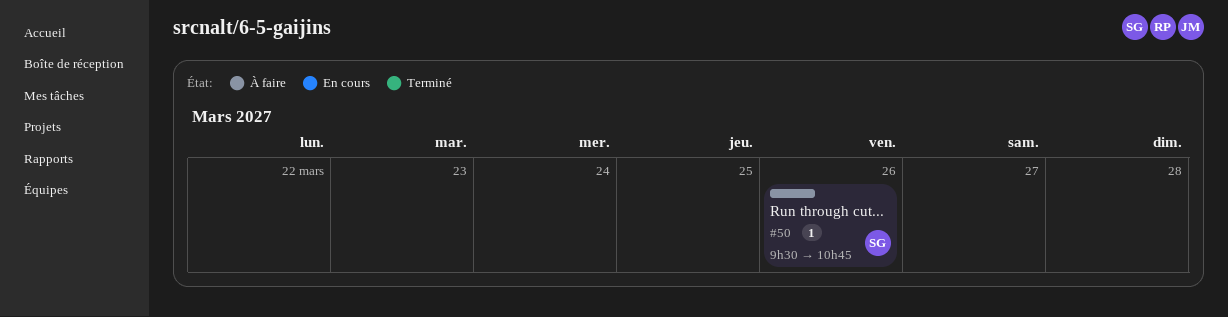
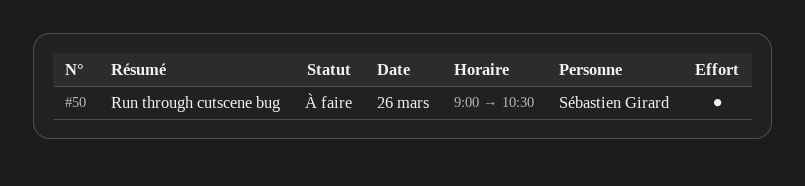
#50, begins: 09:30 -> 09:00
#50, ends: 10:45 -> 10:30

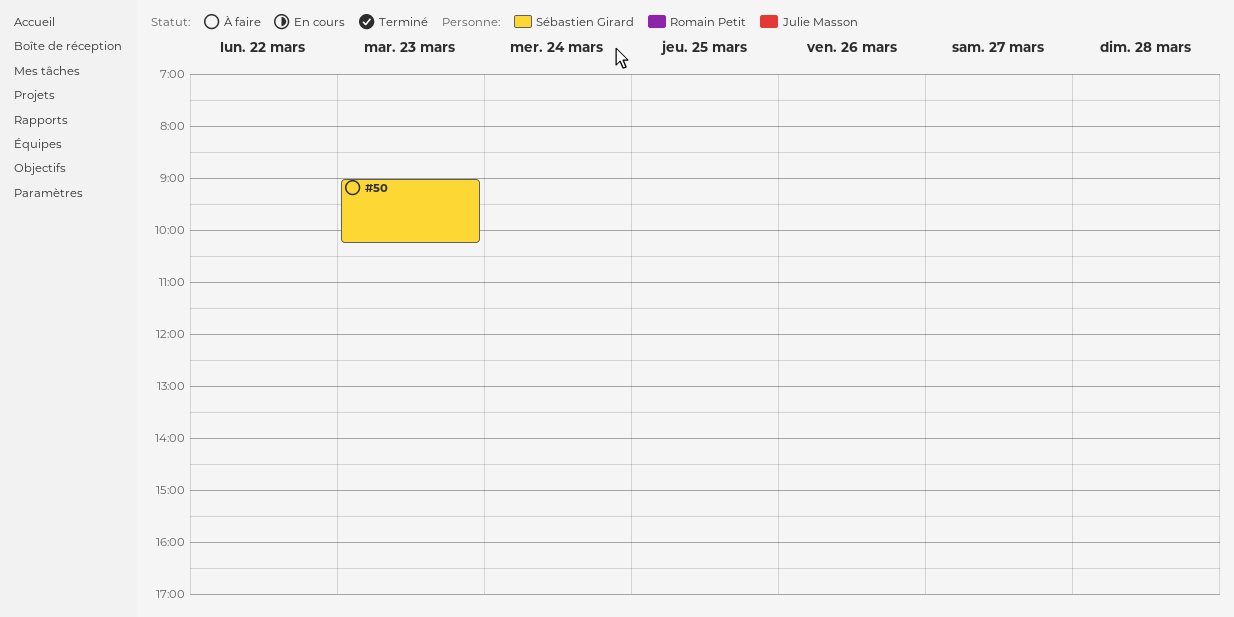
#50, day: Mar 26 -> Mar 23
#50, ends: 10:30 -> 10:15

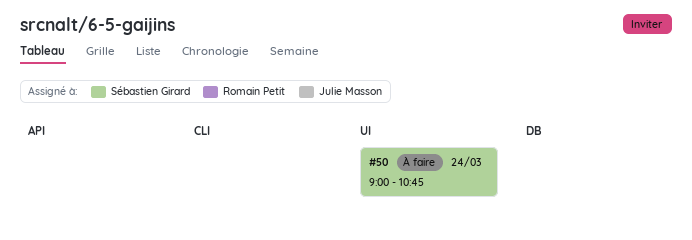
#50, day: Mar 23 -> Mar 24
#50, ends: 10:15 -> 10:45

